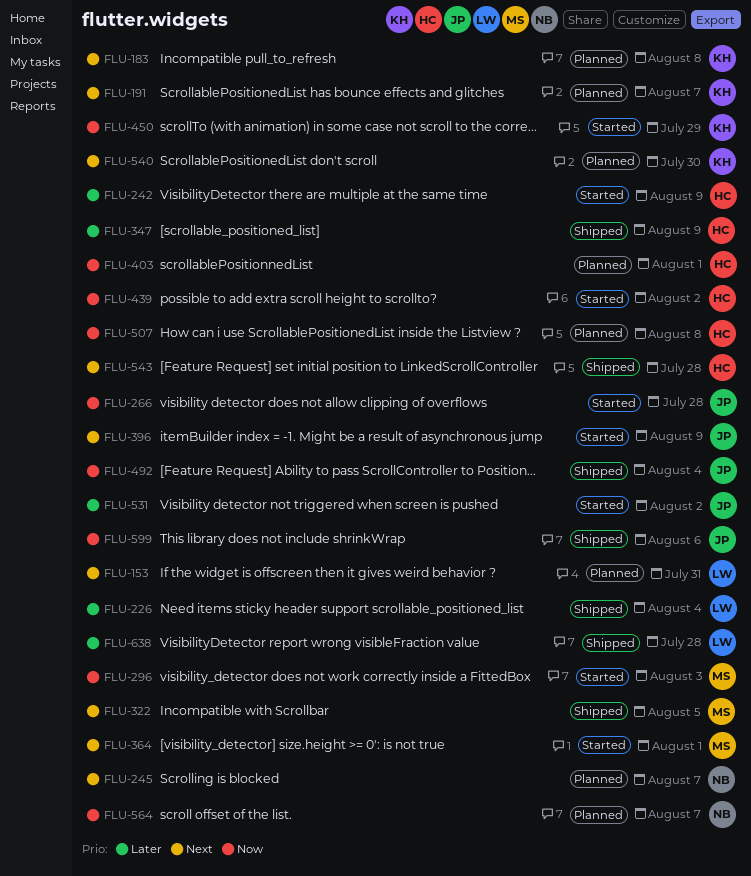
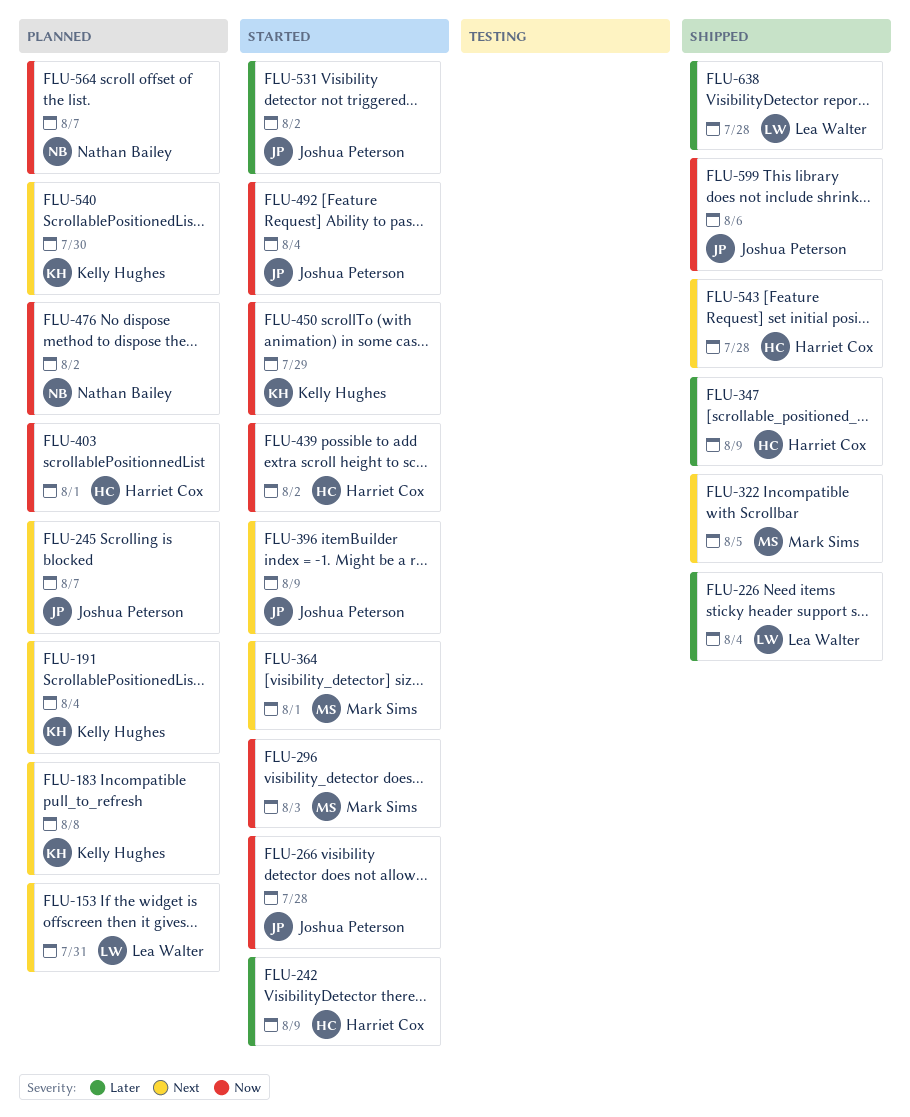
FLU-191, due: Aug 7 -> Aug 4
FLU-245, owner: Nathan Bailey -> Joshua Peterson
FLU-476: none -> present
FLU-492, status: Shipped -> Started
FLU-507: present -> none

